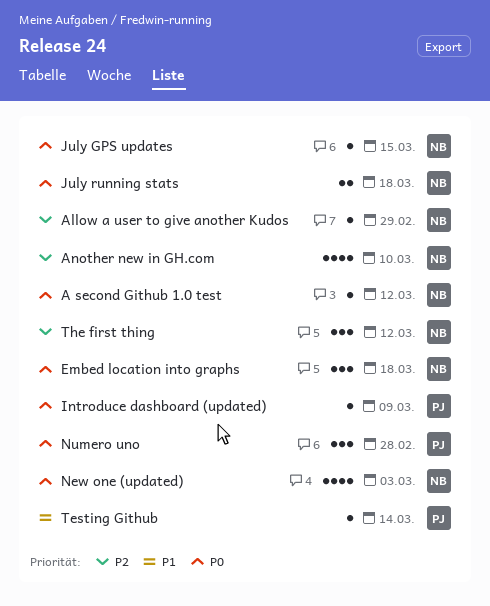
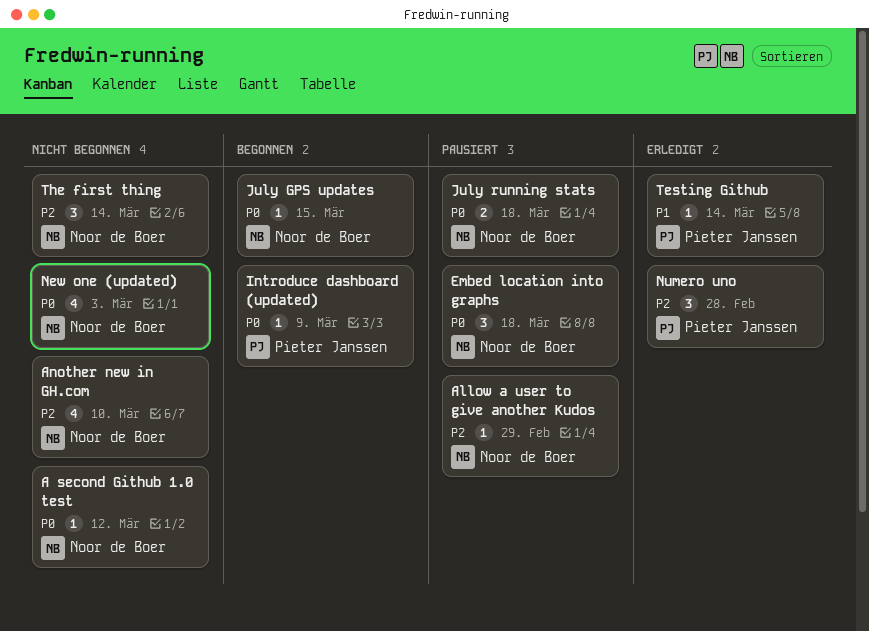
Numero uno, priority: P0 -> P2
The first thing, due: Mar 12 -> Mar 14

